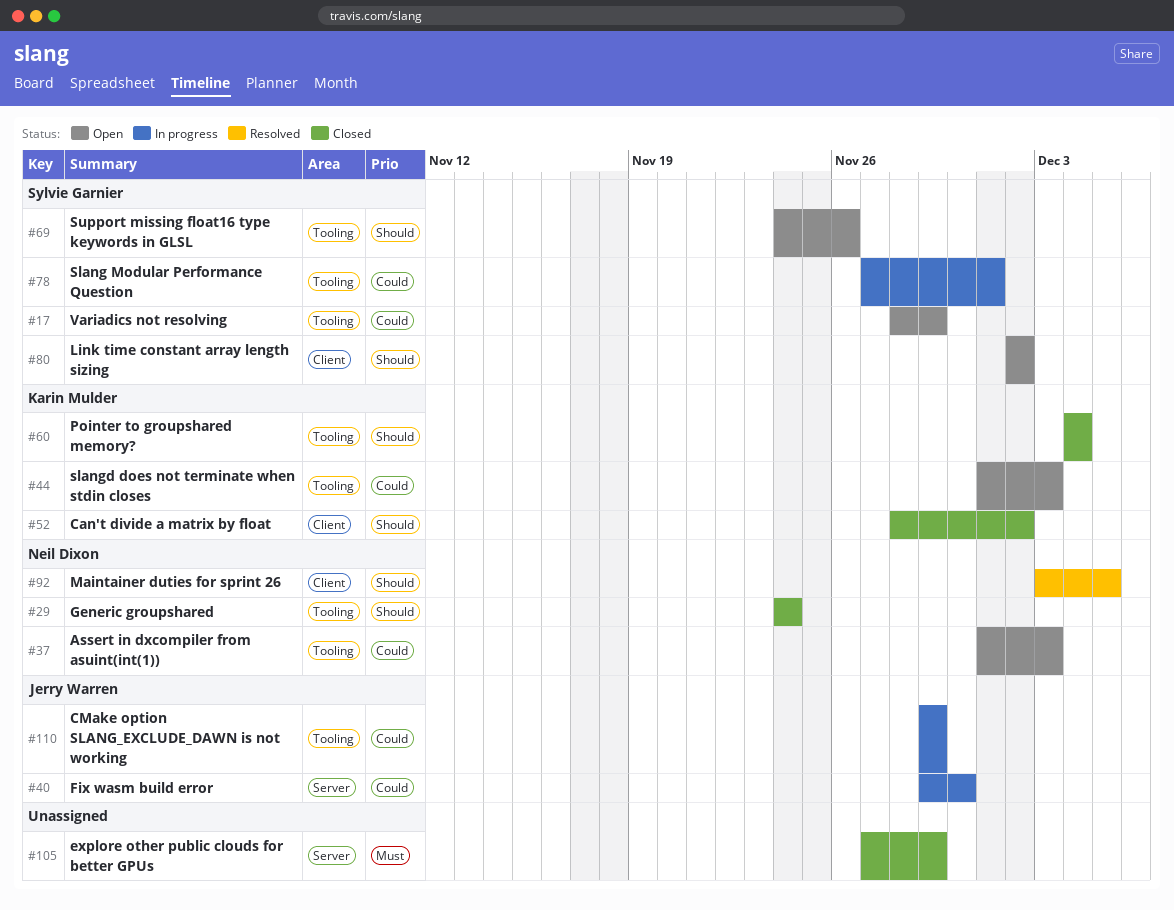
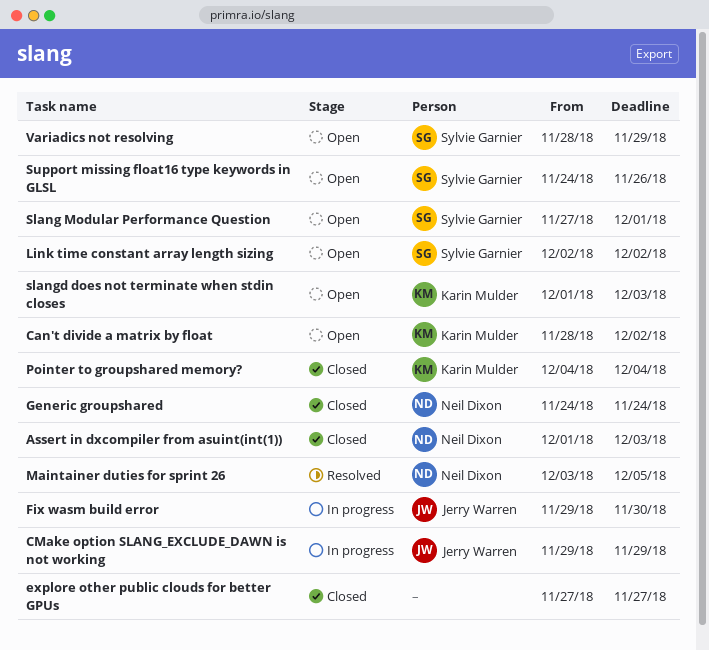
Assert in dxcompiler from asuint(int(1)), status: Open -> Closed
Can't divide a matrix by float, status: Closed -> Open
explore other public clouds for better GPUs, due: Nov 29 -> Nov 27
Slang Modular Performance Question, status: In progress -> Open

